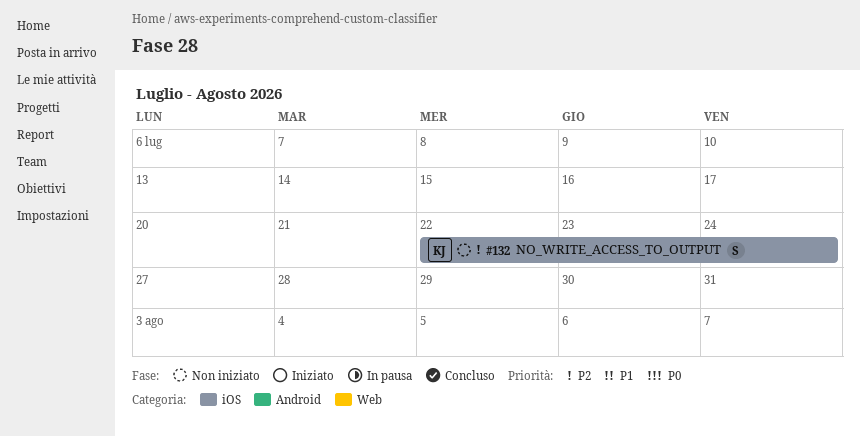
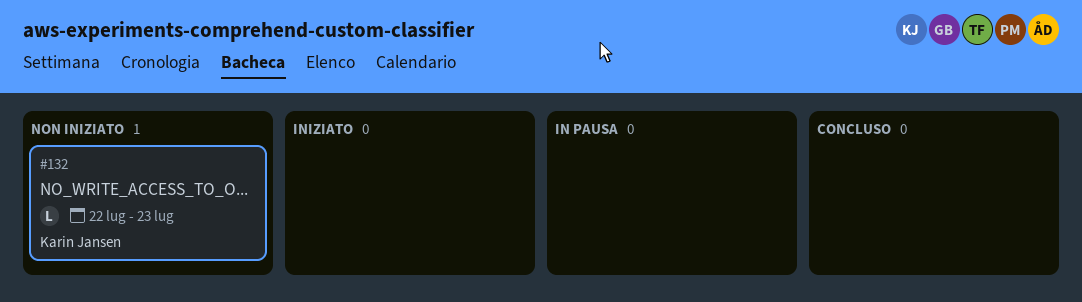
#132, estimate: S -> L
#132, due: Jul 24 -> Jul 23

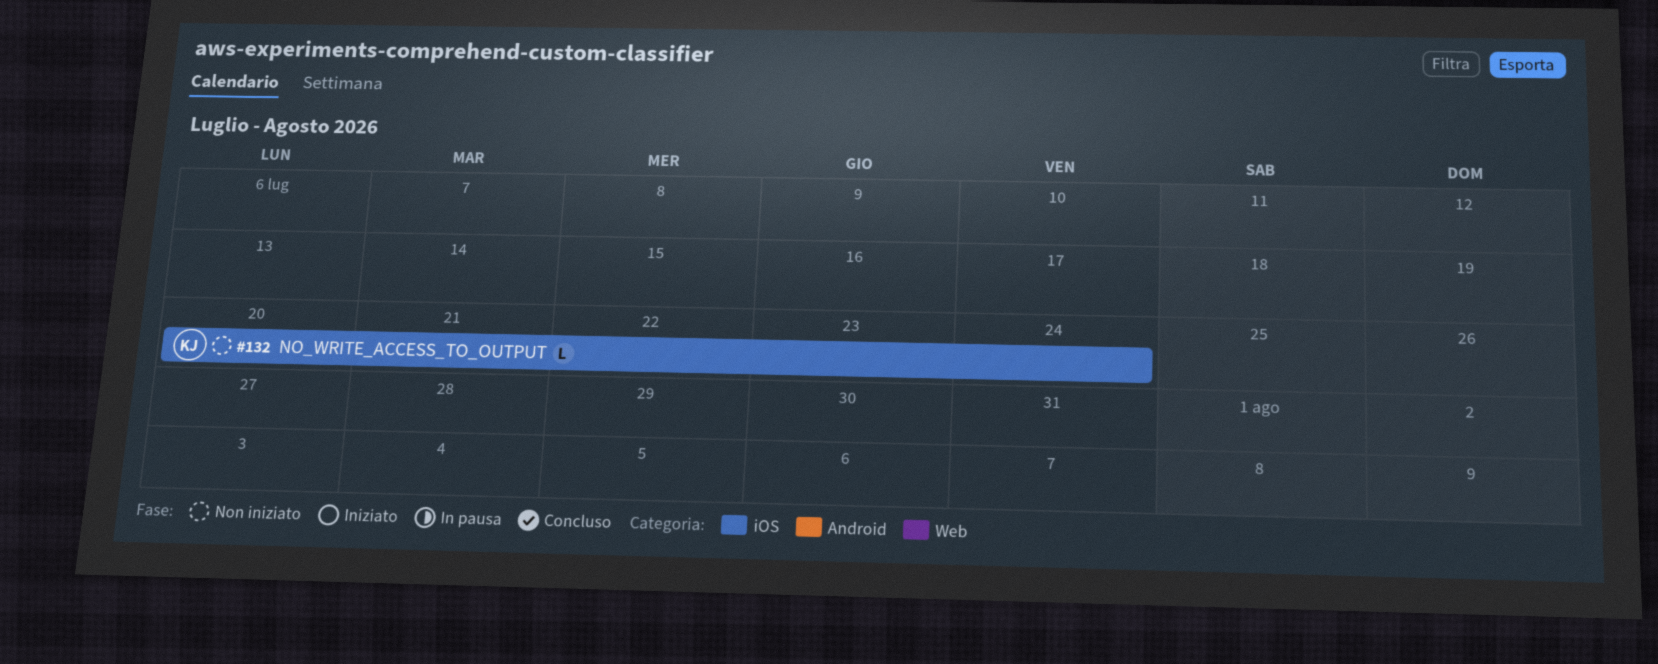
#132, start: Jul 22 -> Jul 20
#132, due: Jul 23 -> Jul 24

